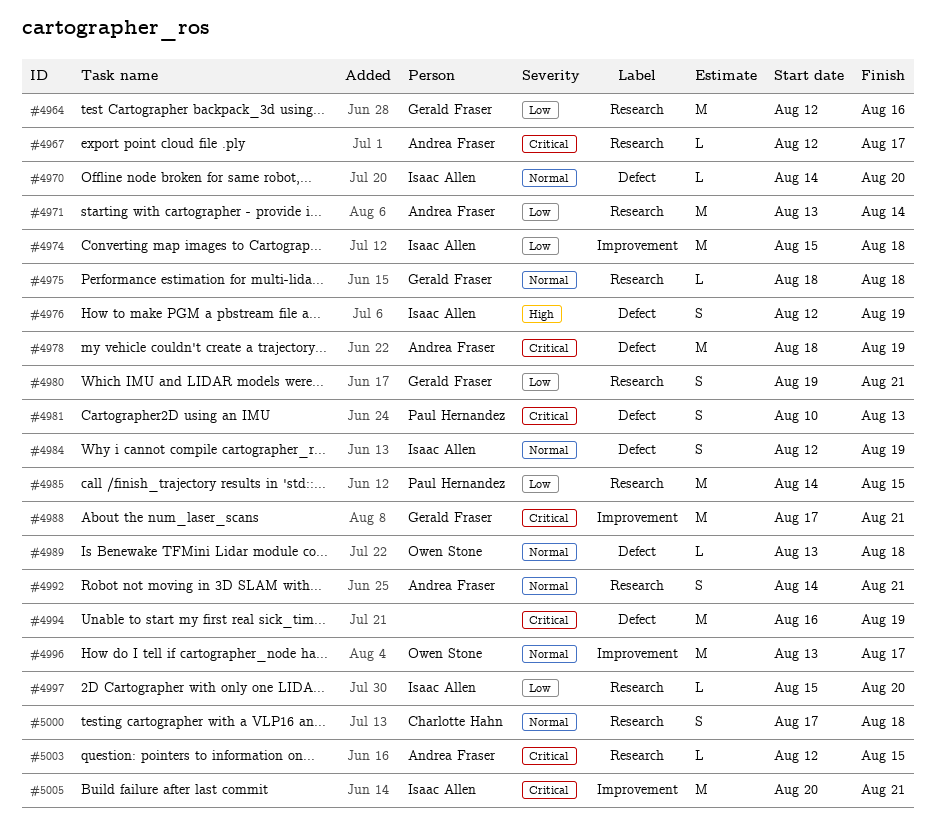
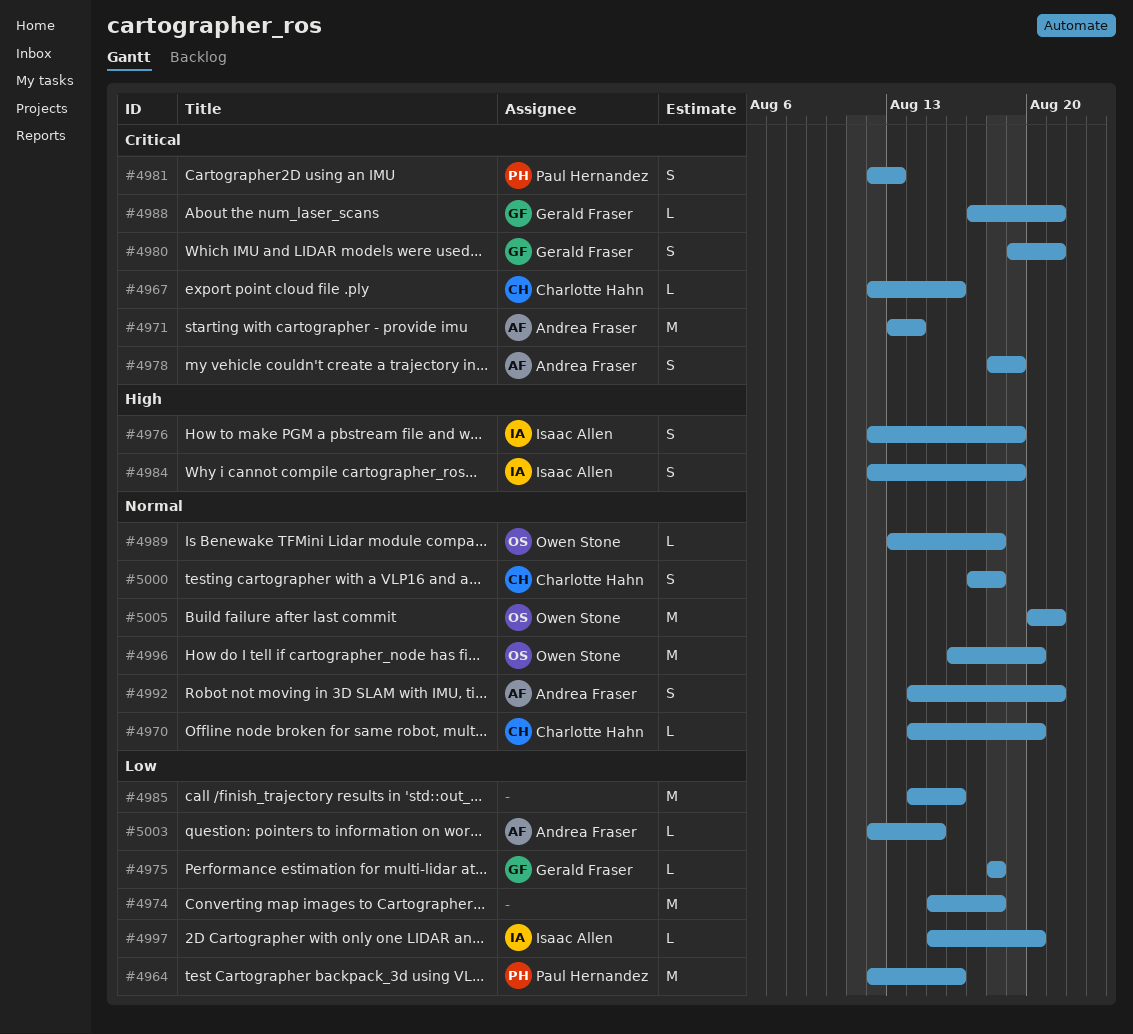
#4964, owner: Gerald Fraser -> Paul Hernandez
#4967, owner: Andrea Fraser -> Charlotte Hahn
#4967, due: Aug 17 -> Aug 16
#4970, owner: Isaac Allen -> Charlotte Hahn
#4971, priority: Low -> Critical
#4974, owner: Isaac Allen -> none
#4975, priority: Normal -> Low
#4978, estimate: M -> S
#4980, priority: Low -> Critical
#4981, start: Aug 10 -> Aug 12
#4984, priority: Normal -> High
#4985, owner: Paul Hernandez -> none
#4985, due: Aug 15 -> Aug 16
#4988, estimate: M -> L
#4994: present -> none
#4996, start: Aug 13 -> Aug 16
#4996, due: Aug 17 -> Aug 20
#5003, priority: Critical -> Low
#5005, owner: Isaac Allen -> Owen Stone
#5005, priority: Critical -> Normal

